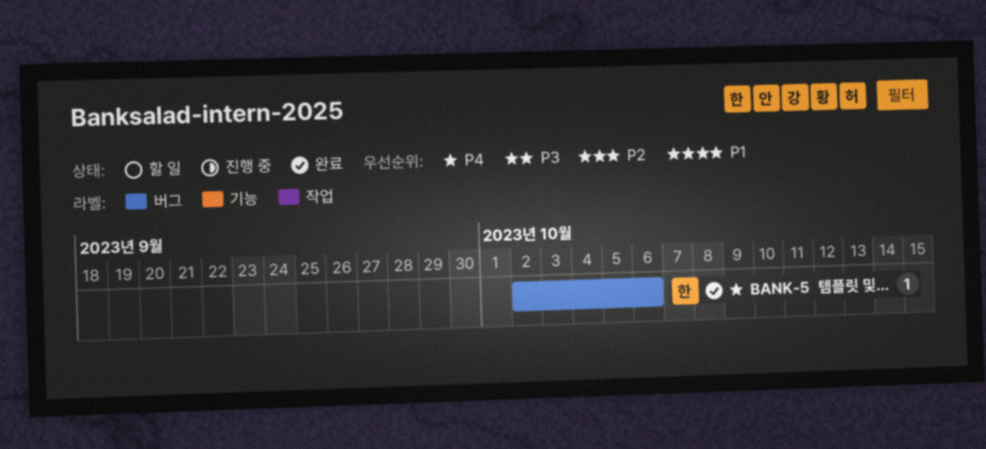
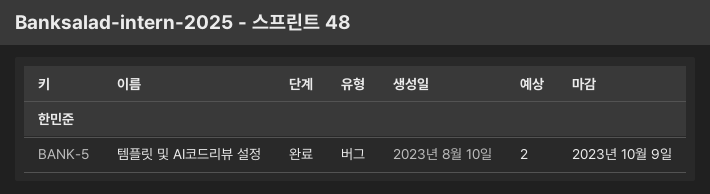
BANK-5, estimate: 1 -> 2
BANK-5, due: Oct 6 -> Oct 9

